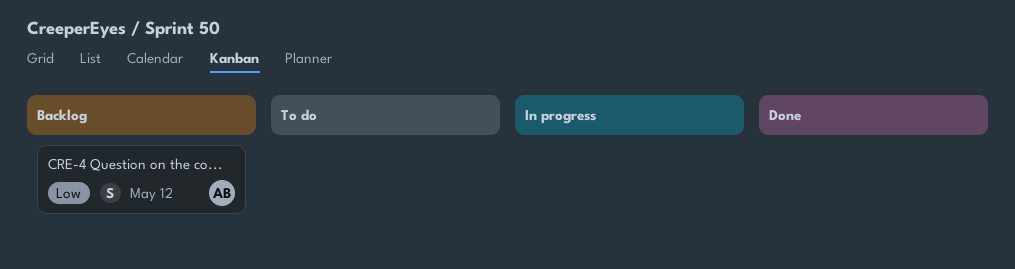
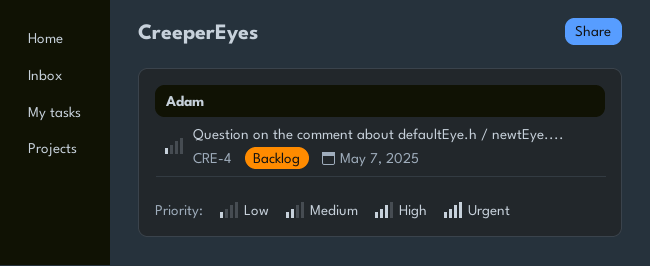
CRE-4, due: May 12 -> May 7

